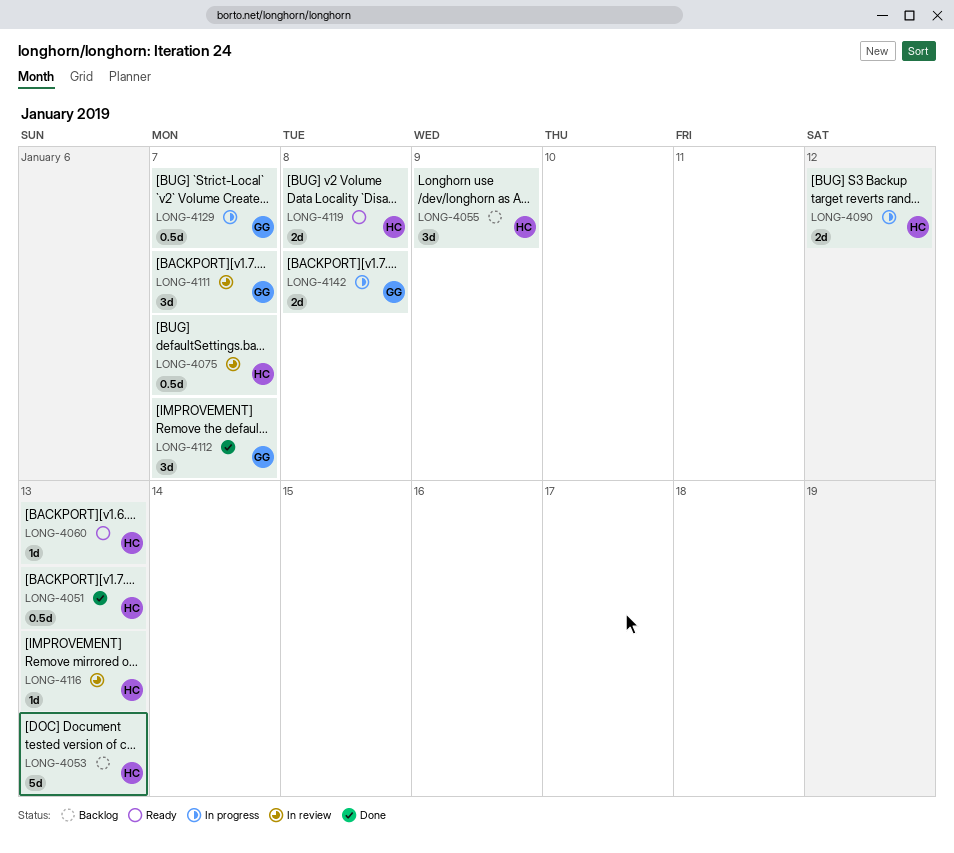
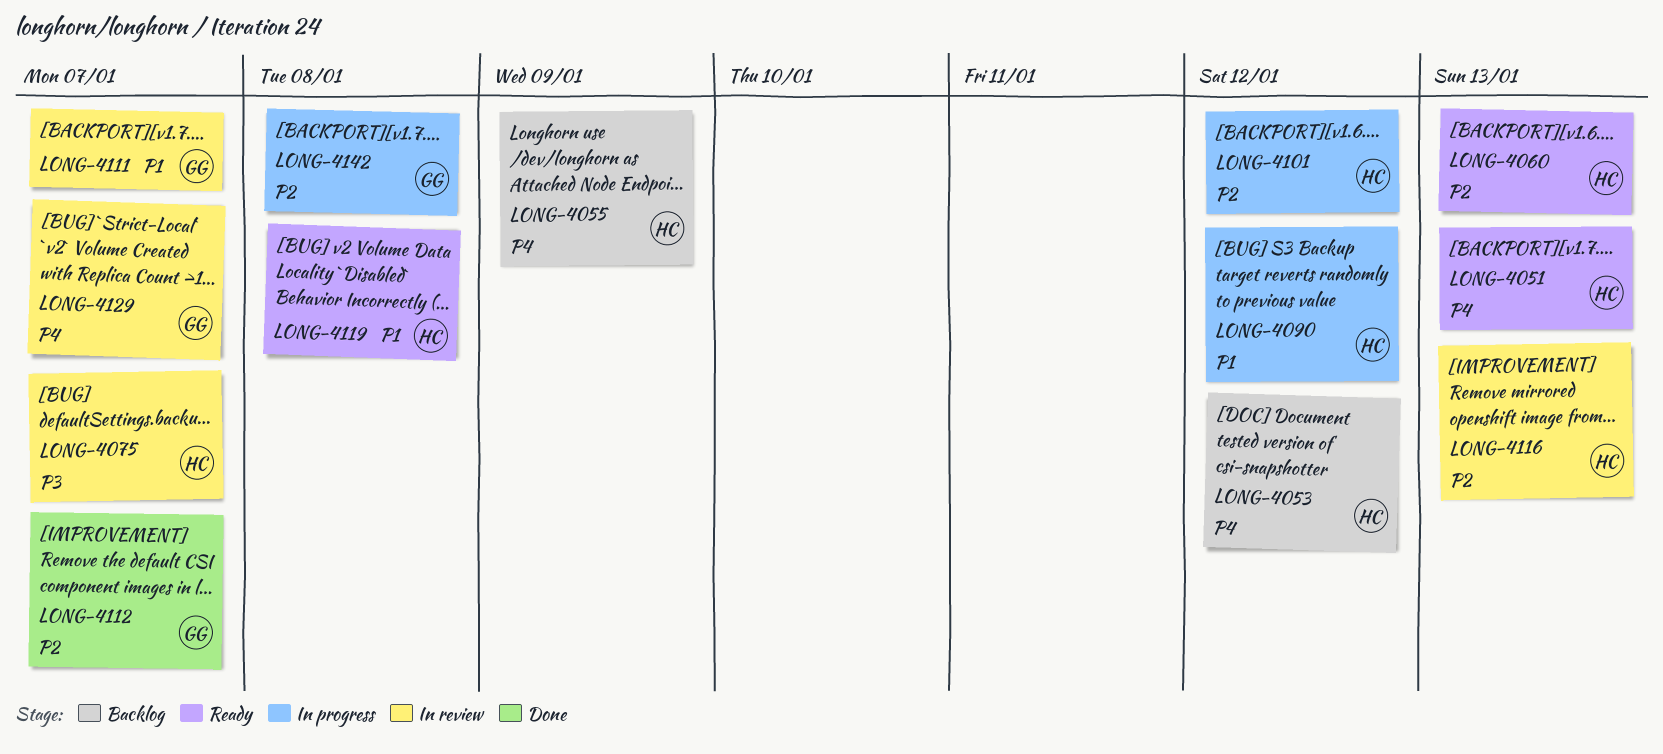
LONG-4051, status: Done -> Ready
LONG-4053, due: Jan 13 -> Jan 12
LONG-4101: none -> present
LONG-4129, status: In progress -> In review

